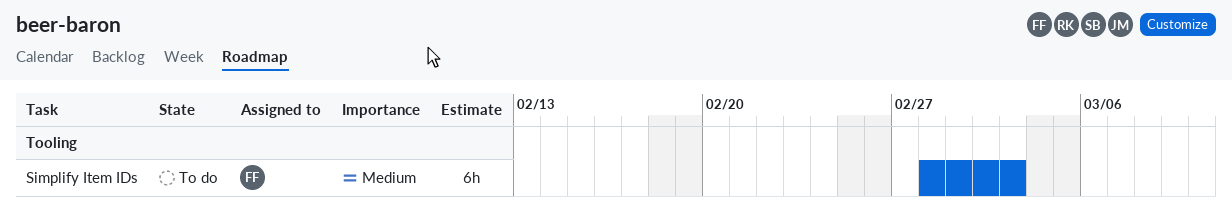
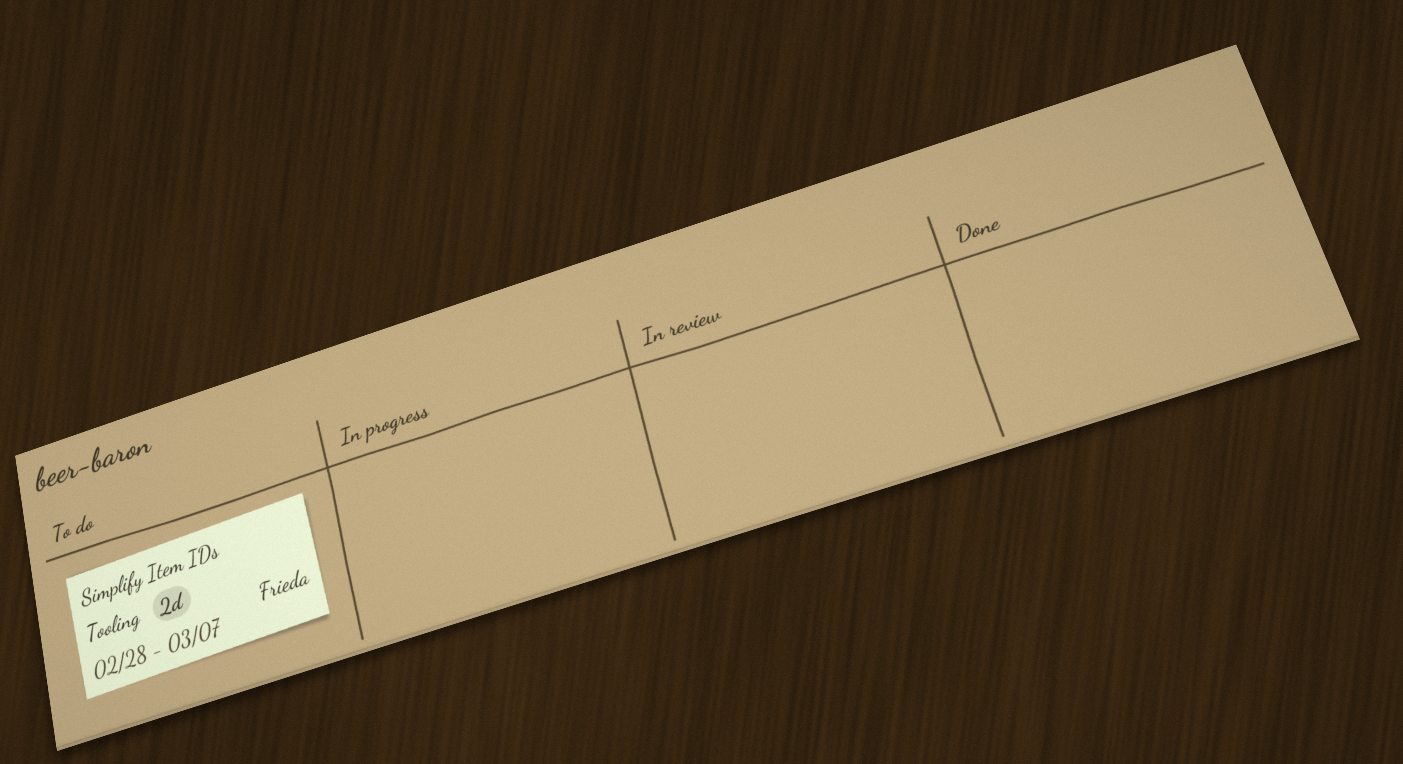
Simplify Item IDs, estimate: 6h -> 2d
Simplify Item IDs, due: Mar 3 -> Mar 7

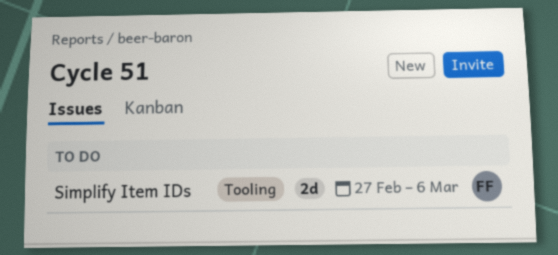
Simplify Item IDs, start: Feb 28 -> Feb 27
Simplify Item IDs, due: Mar 7 -> Mar 6

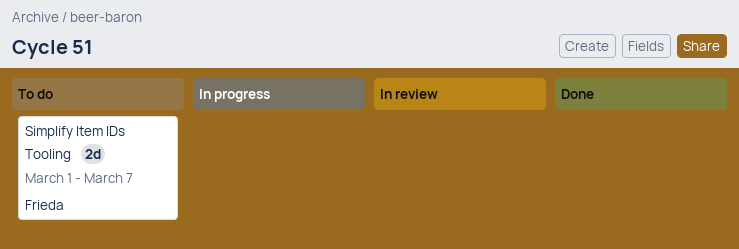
Simplify Item IDs, start: Feb 27 -> Mar 1
Simplify Item IDs, due: Mar 6 -> Mar 7

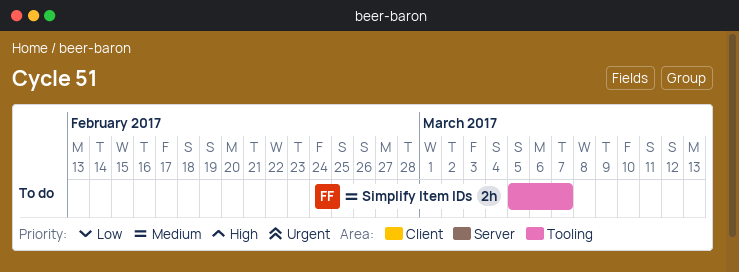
Simplify Item IDs, estimate: 2d -> 2h
Simplify Item IDs, start: Mar 1 -> Mar 5

